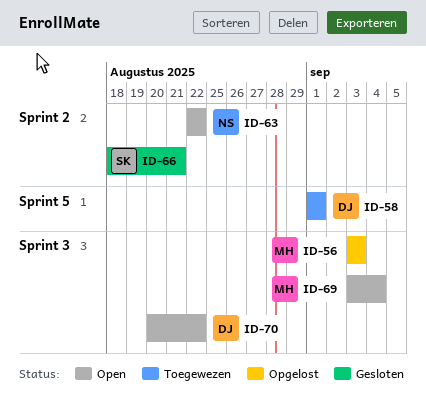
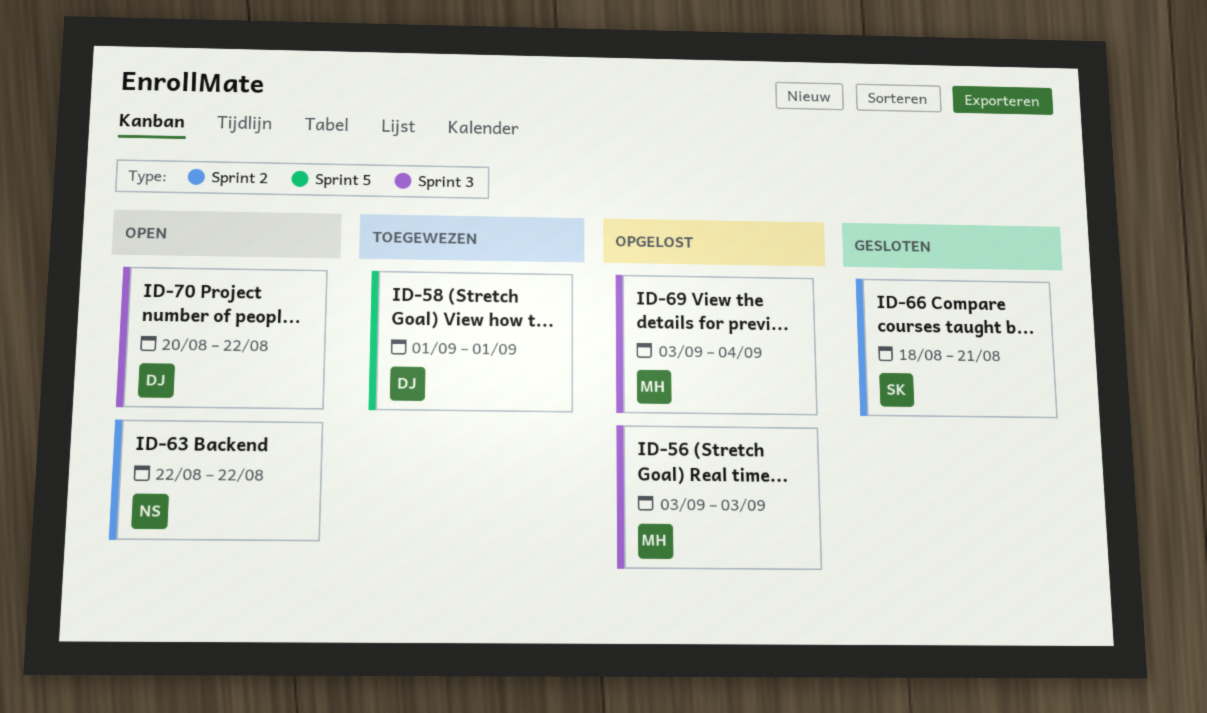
ID-69, status: Open -> Opgelost

